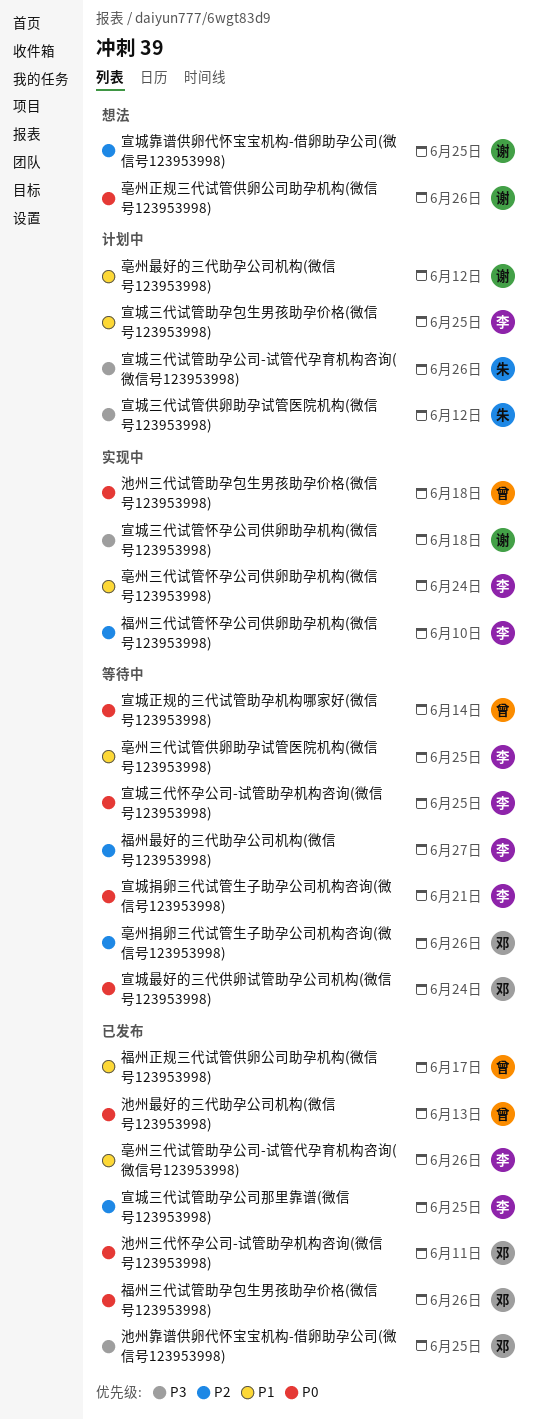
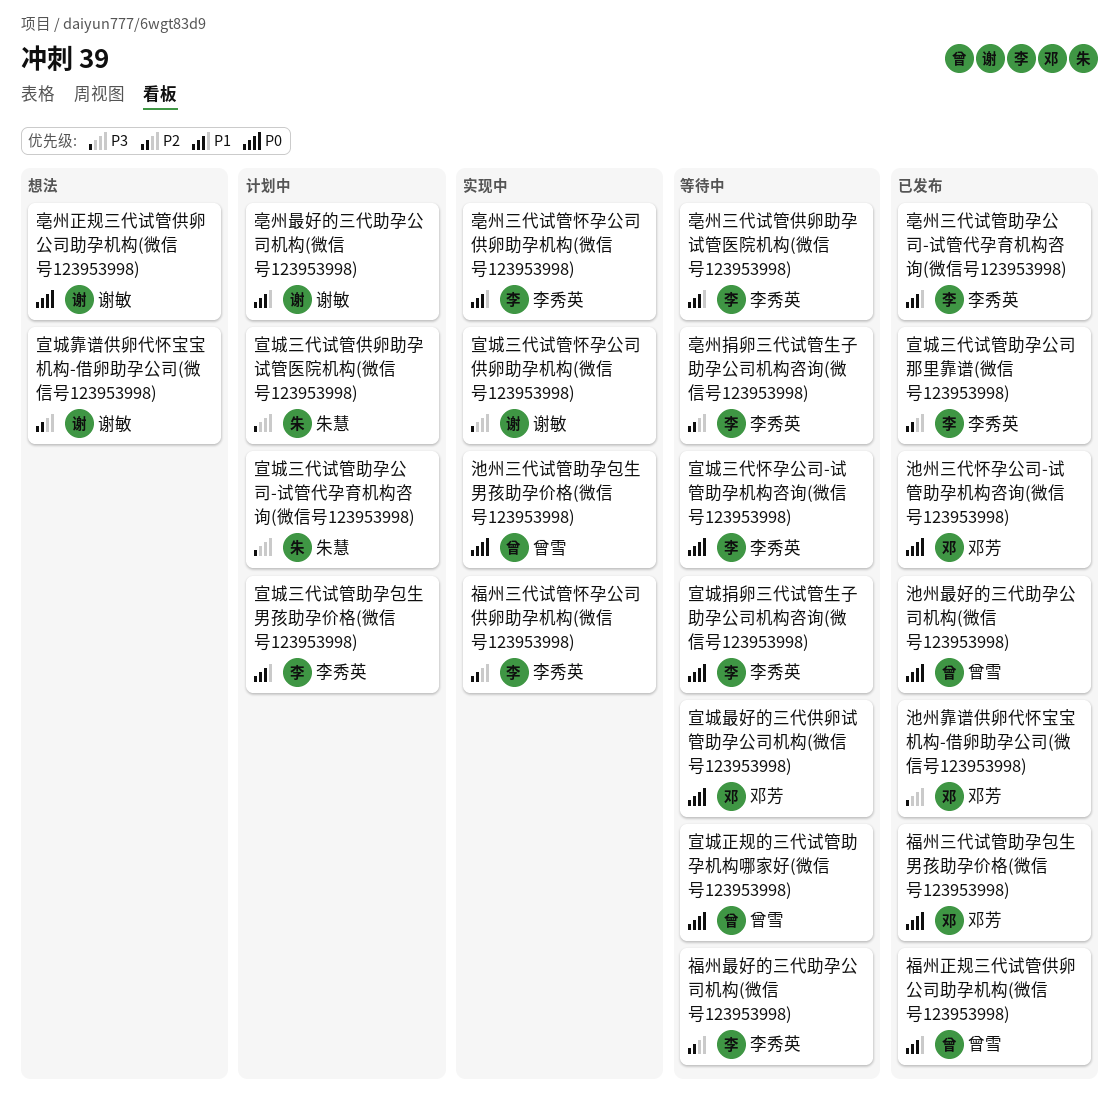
亳州捐卵三代试管生子助孕公司机构咨询(微信号123953998), owner: 邓芳 -> 李秀英

